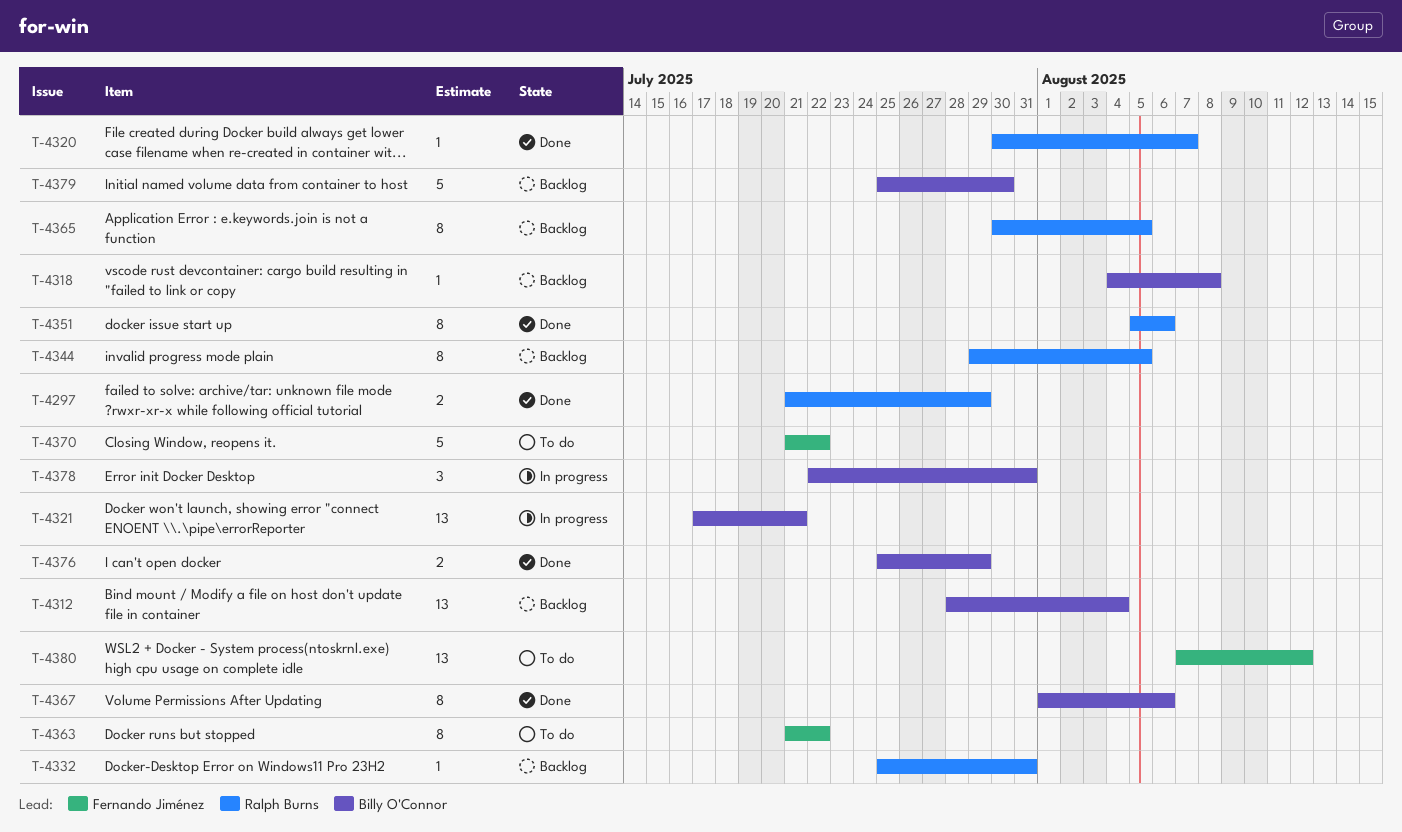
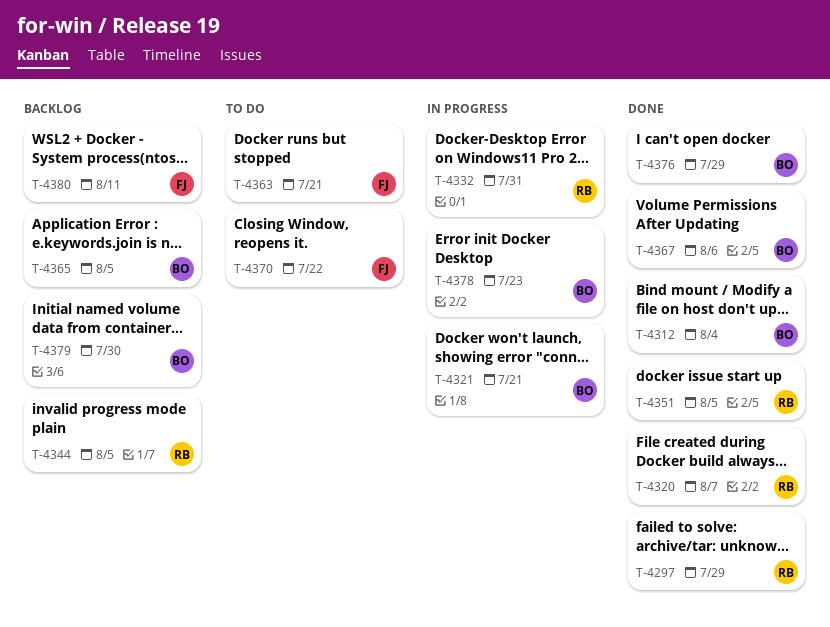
T-4312, status: Backlog -> Done
T-4318: present -> none
T-4332, status: Backlog -> In progress
T-4351, due: Aug 6 -> Aug 5
T-4363, due: Jul 22 -> Jul 21
T-4365, owner: Ralph Burns -> Billy O'Connor
T-4378, due: Jul 31 -> Jul 23
T-4380, status: To do -> Backlog
T-4380, due: Aug 12 -> Aug 11

